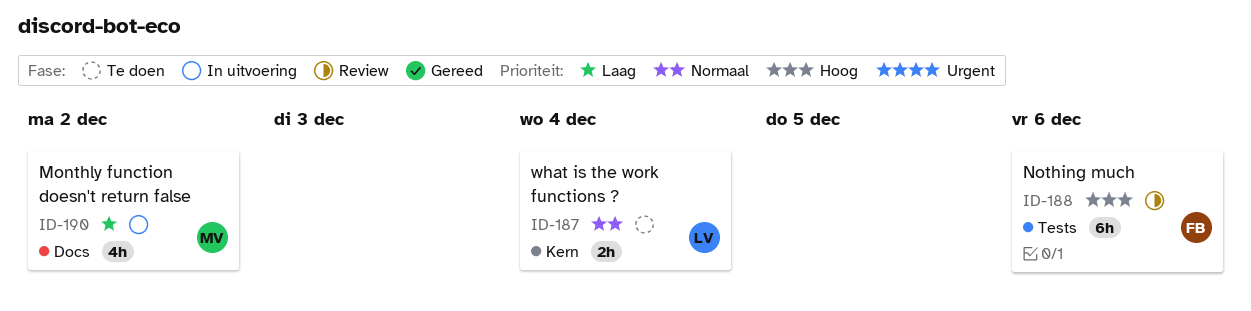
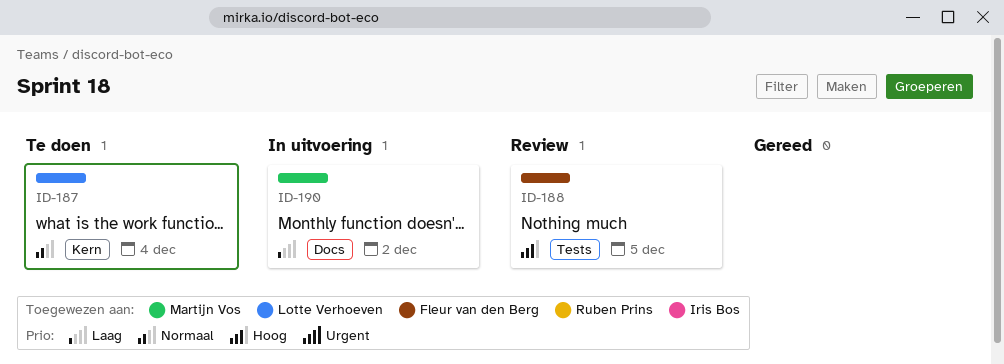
ID-188, due: Dec 6 -> Dec 5

